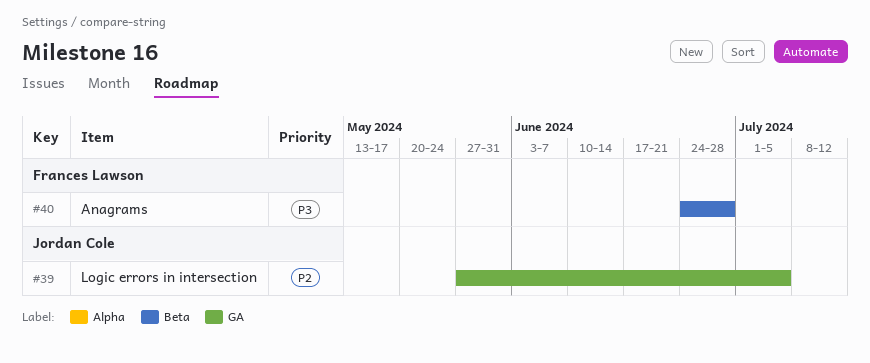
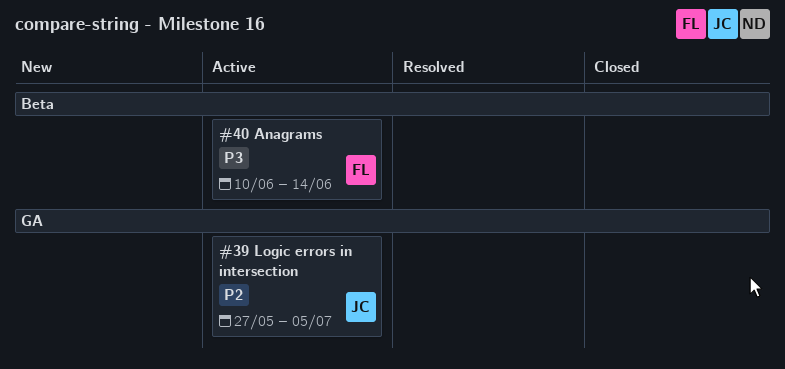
#40, start: Jun 24 -> Jun 10
#40, due: Jun 28 -> Jun 14

